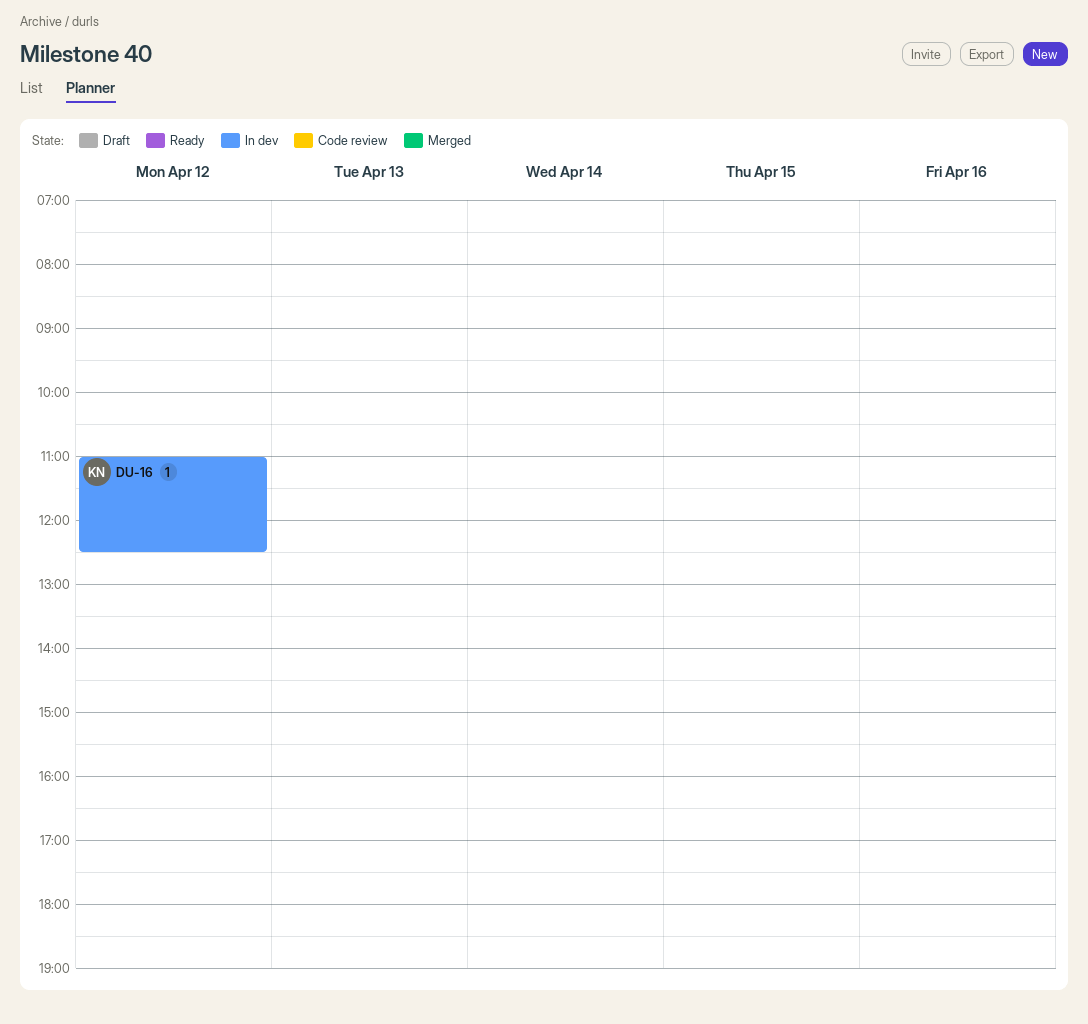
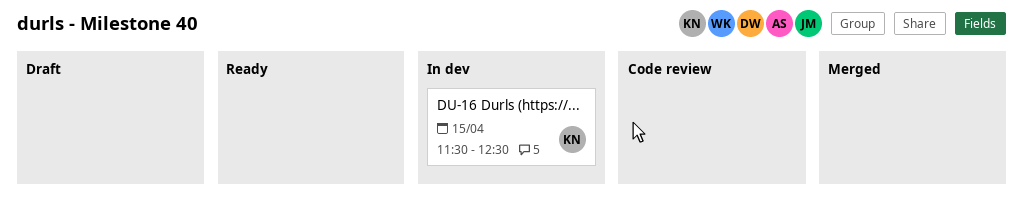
DU-16, day: Apr 12 -> Apr 15
DU-16, begins: 11:00 -> 11:30

